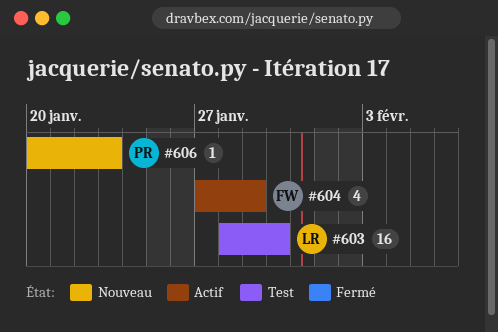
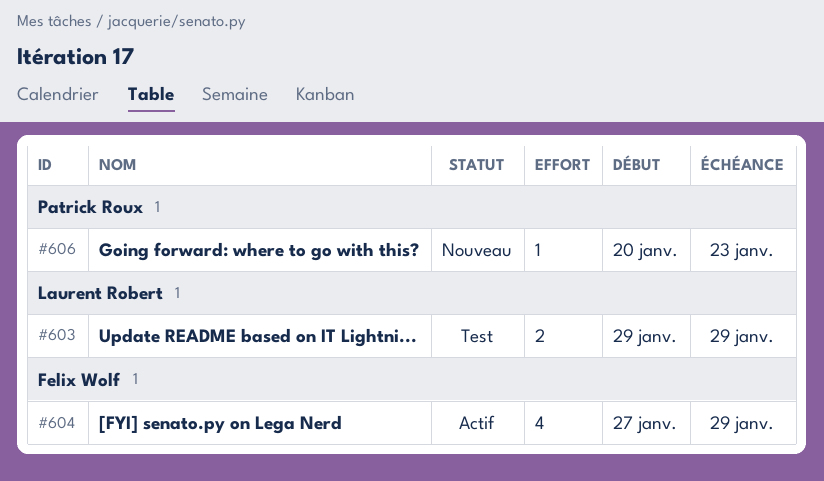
#603, estimate: 16 -> 2
#603, start: Jan 28 -> Jan 29
#603, due: Jan 30 -> Jan 29

